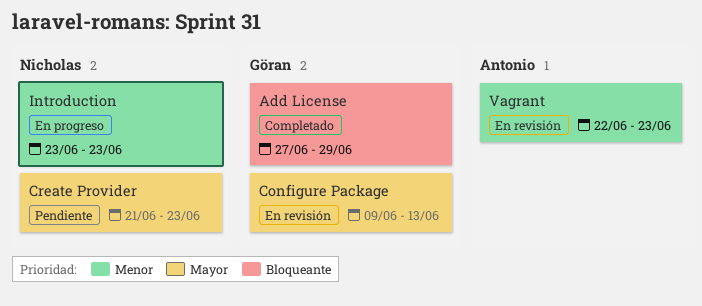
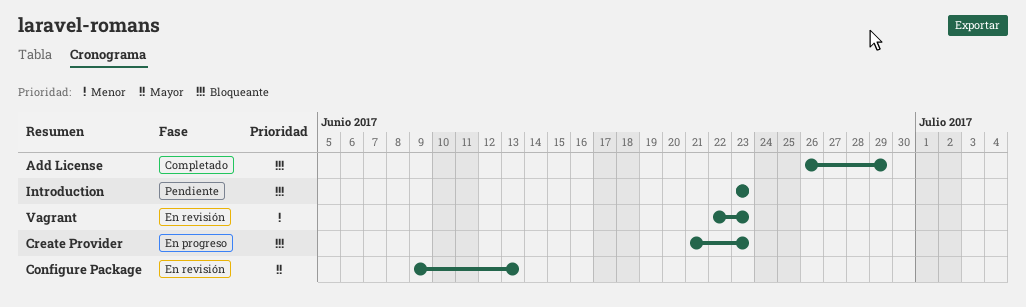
Add License, start: Jun 27 -> Jun 26
Create Provider, status: Pendiente -> En progreso
Create Provider, priority: Mayor -> Bloqueante
Introduction, status: En progreso -> Pendiente
Introduction, priority: Menor -> Bloqueante

